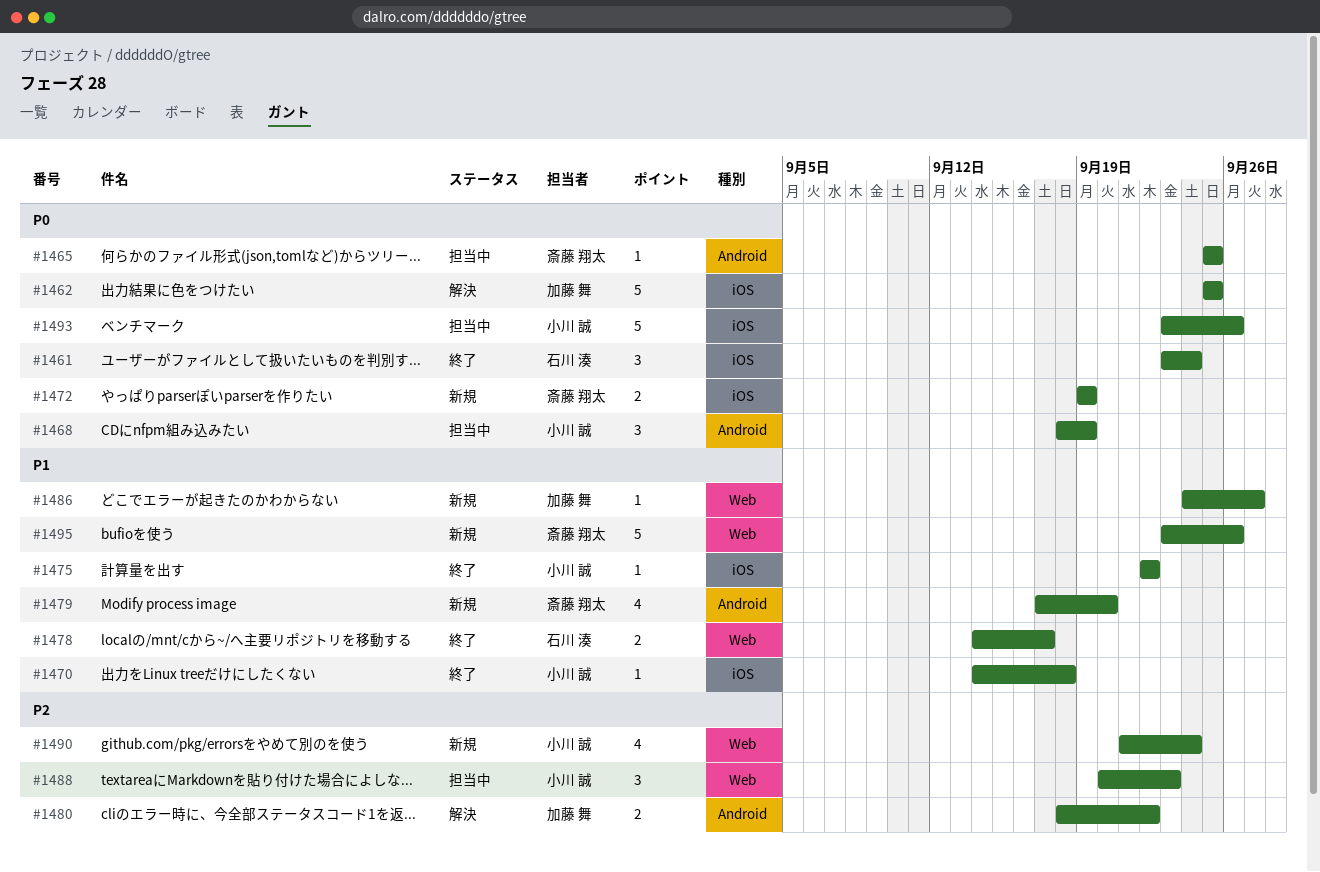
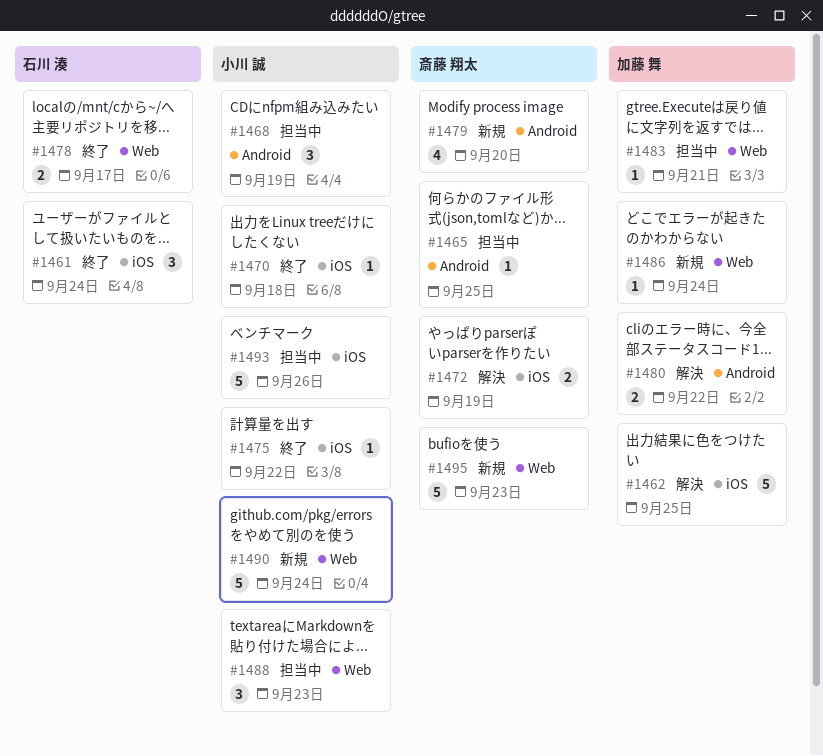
#1472, status: 新規 -> 解決
#1483: none -> present
#1486, due: Sep 27 -> Sep 24
#1490, estimate: 4 -> 5
#1495, due: Sep 26 -> Sep 23

